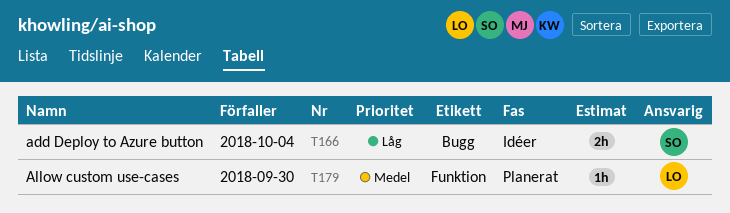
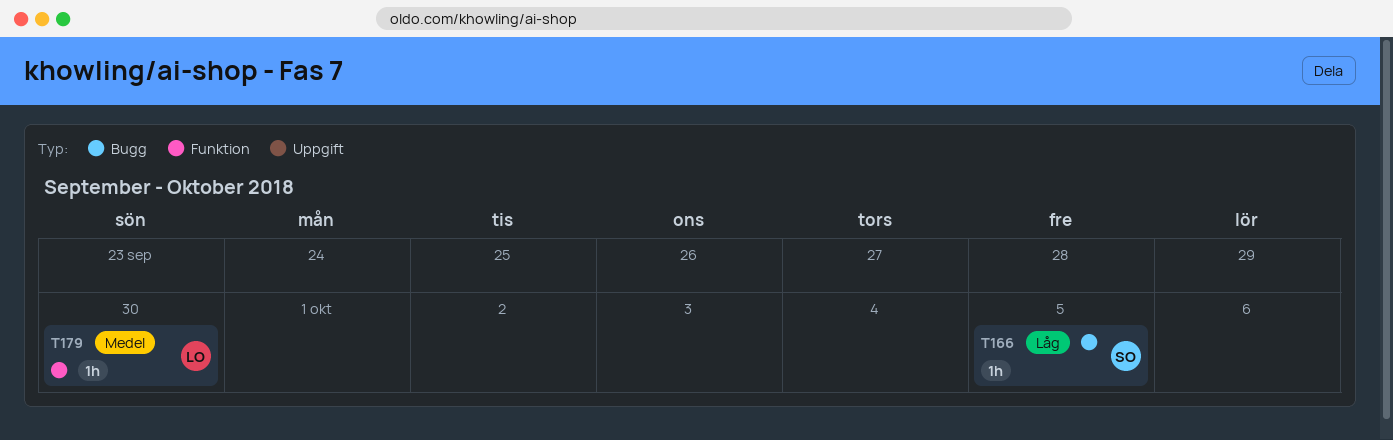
T166, estimate: 2h -> 1h
T166, due: Oct 4 -> Oct 5

